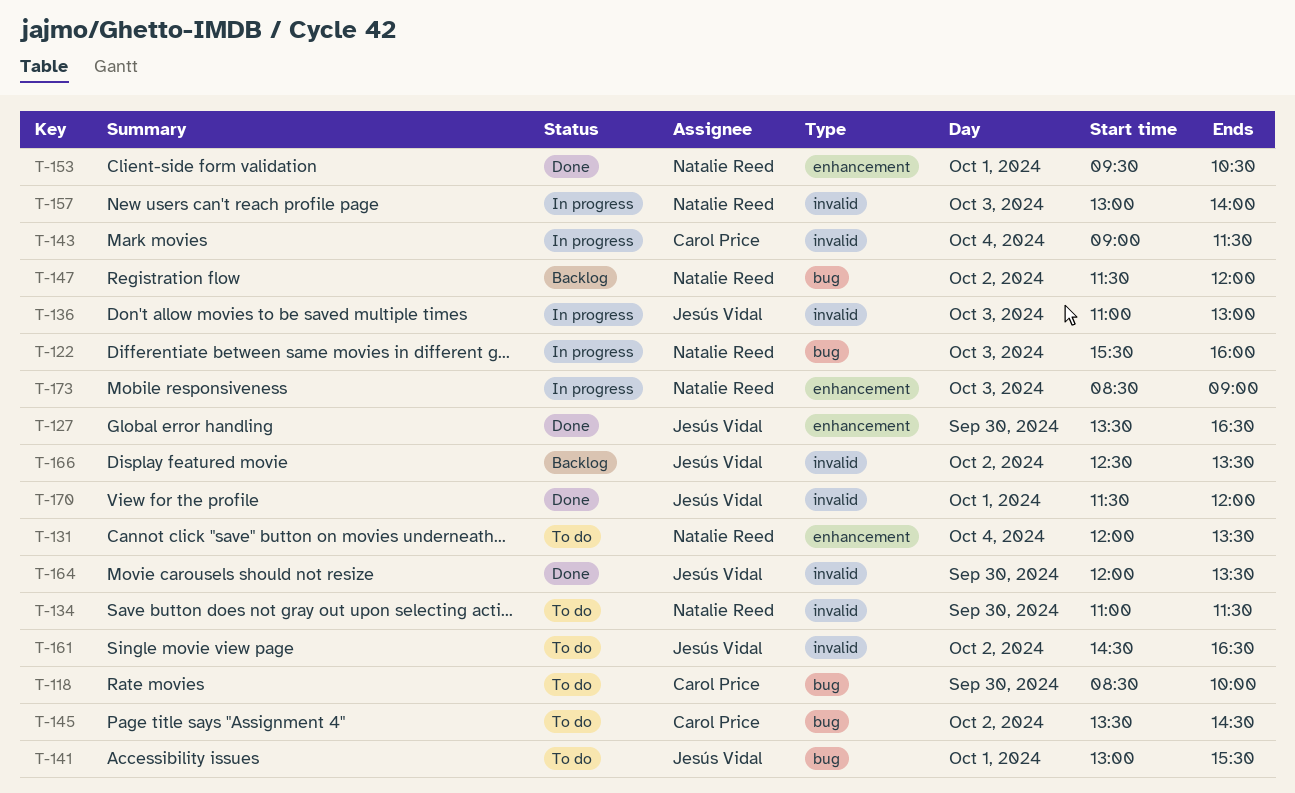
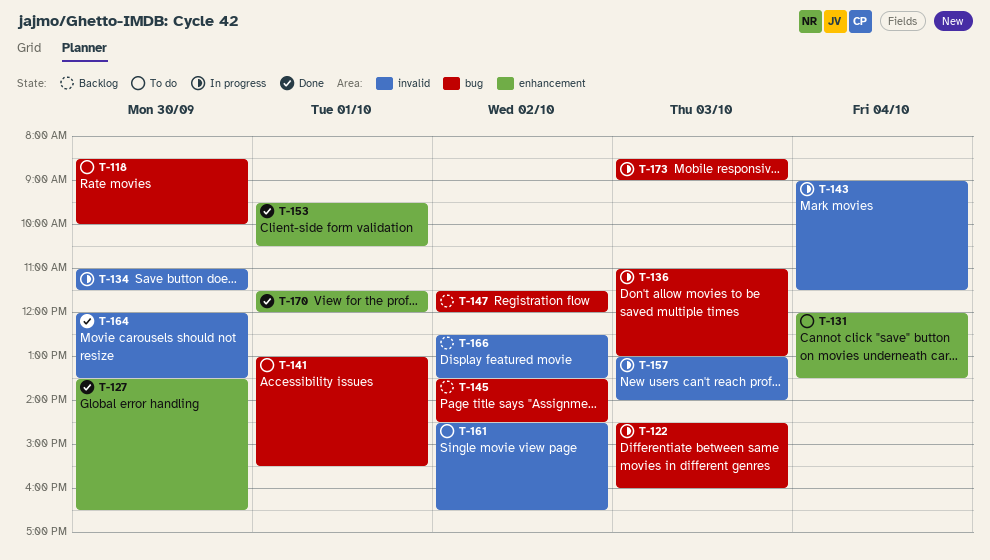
T-122, begins: 15:30 -> 14:30
T-134, status: To do -> In progress
T-136, label: invalid -> bug
T-145, status: To do -> Backlog
T-170, label: invalid -> enhancement
T-173, label: enhancement -> bug

